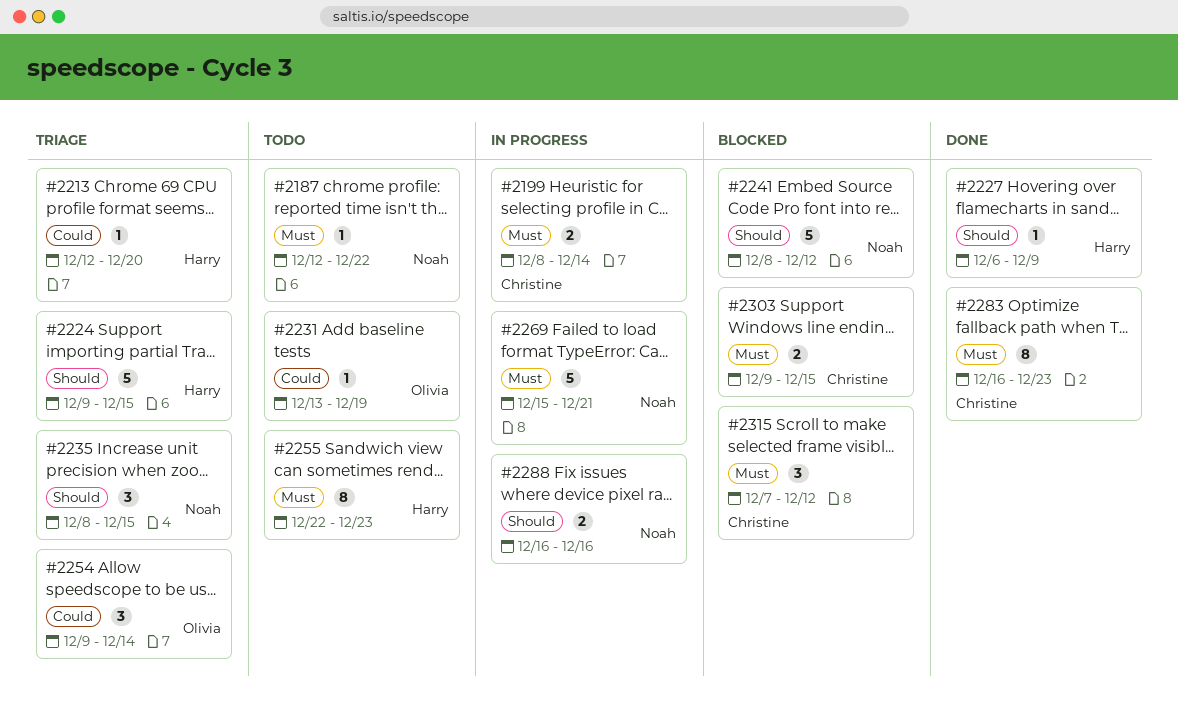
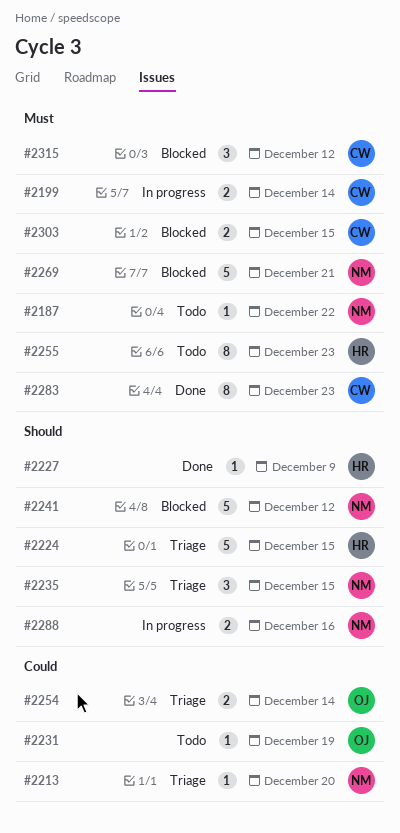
#2213, owner: Harry -> Noah
#2254, estimate: 3 -> 2
#2269, status: In progress -> Blocked

